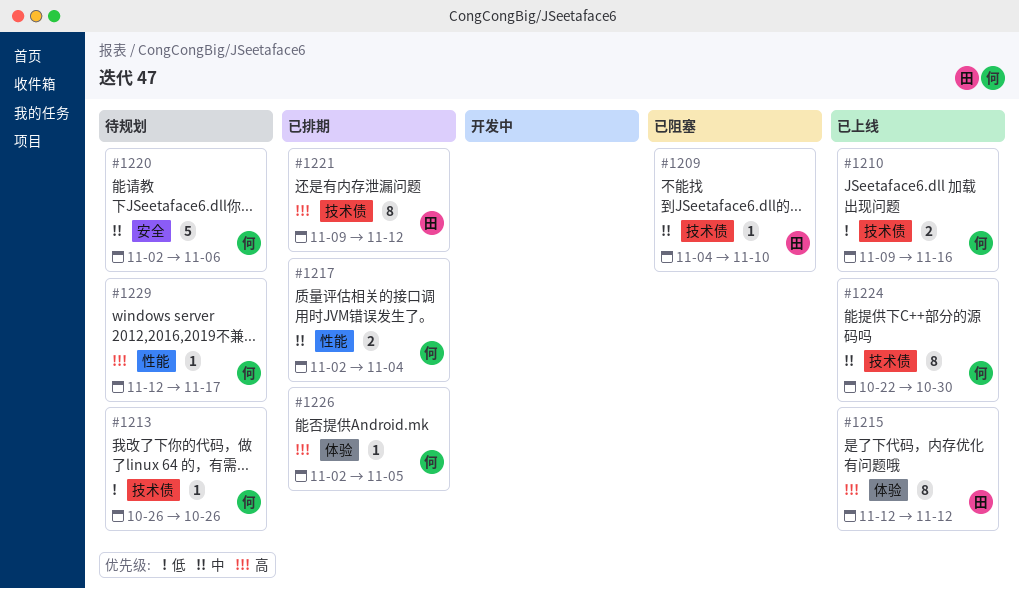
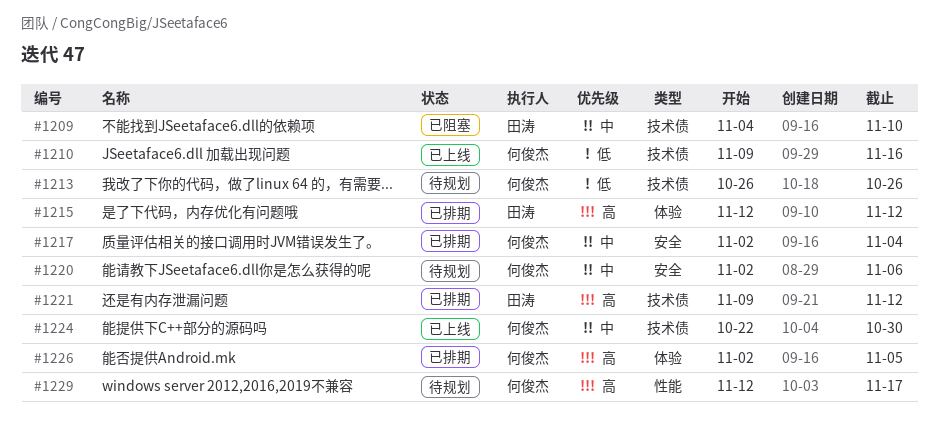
#1215, status: 已上线 -> 已排期
#1217, label: 性能 -> 安全

